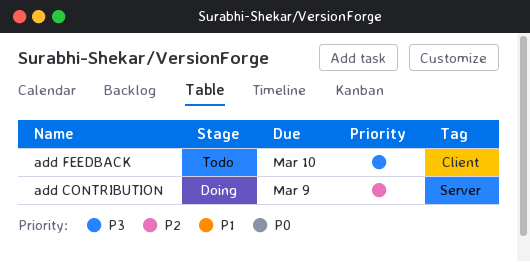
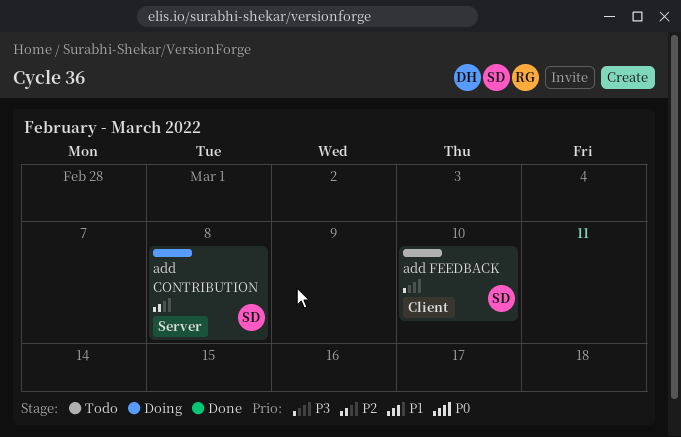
add CONTRIBUTION, due: Mar 9 -> Mar 8

